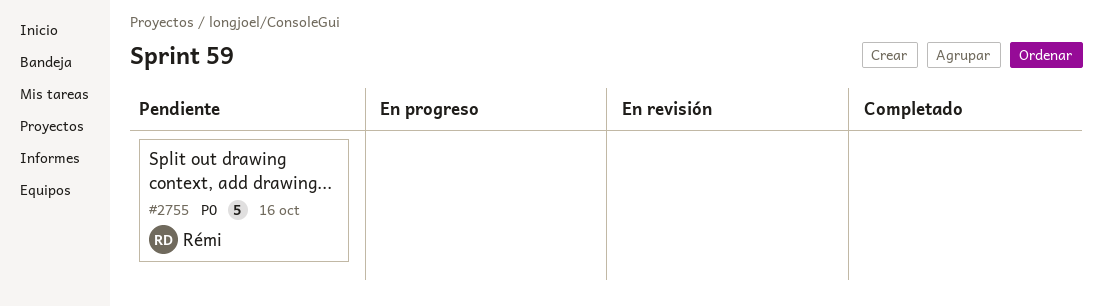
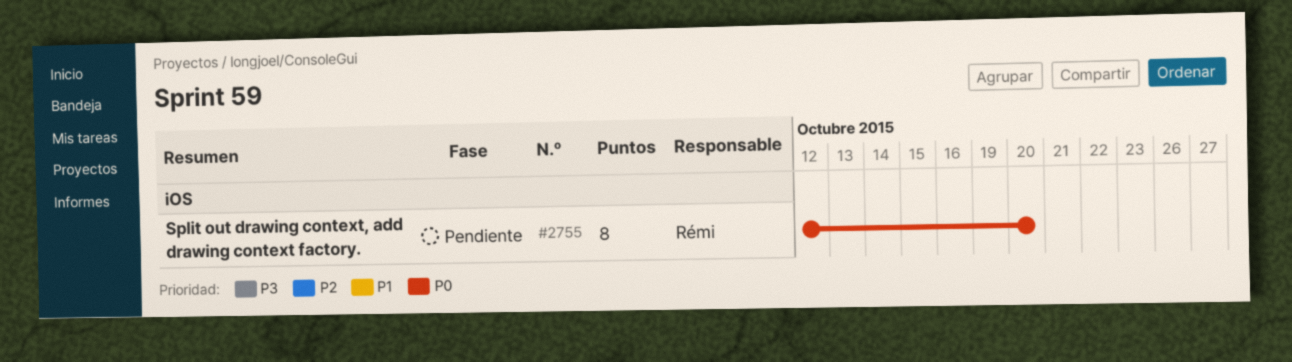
#2755, estimate: 5 -> 8
#2755, due: Oct 16 -> Oct 20

